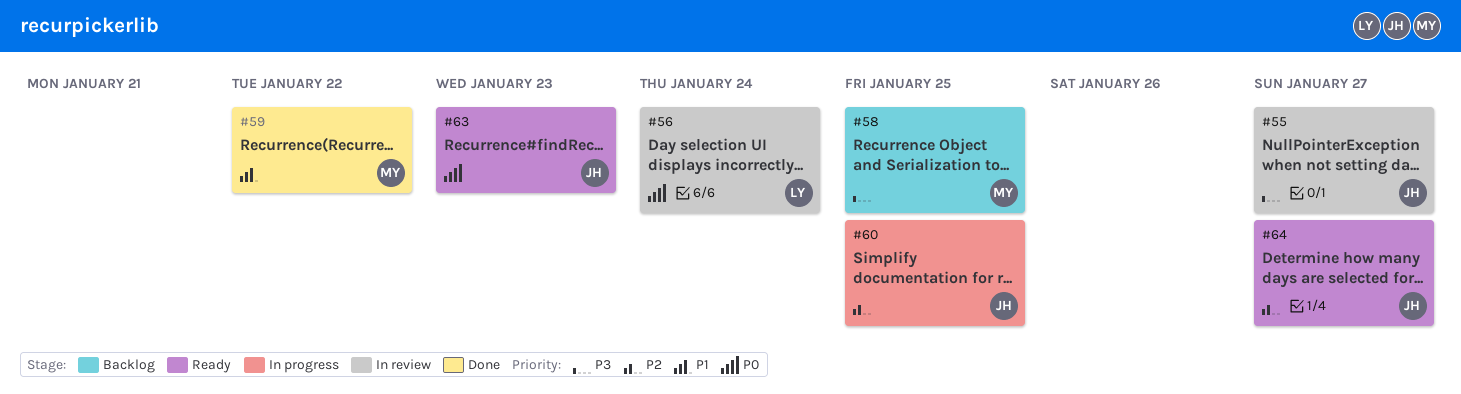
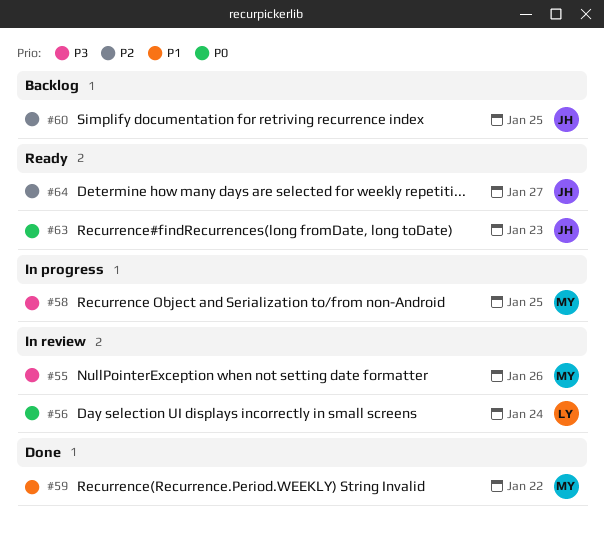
#55, owner: JH -> MY
#55, due: Jan 27 -> Jan 26
#58, status: Backlog -> In progress
#60, status: In progress -> Backlog

